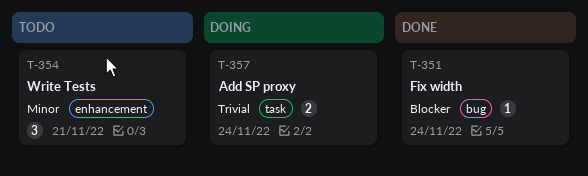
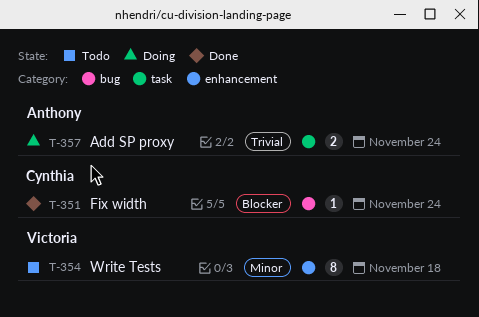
T-354, estimate: 3 -> 8
T-354, due: Nov 21 -> Nov 18

